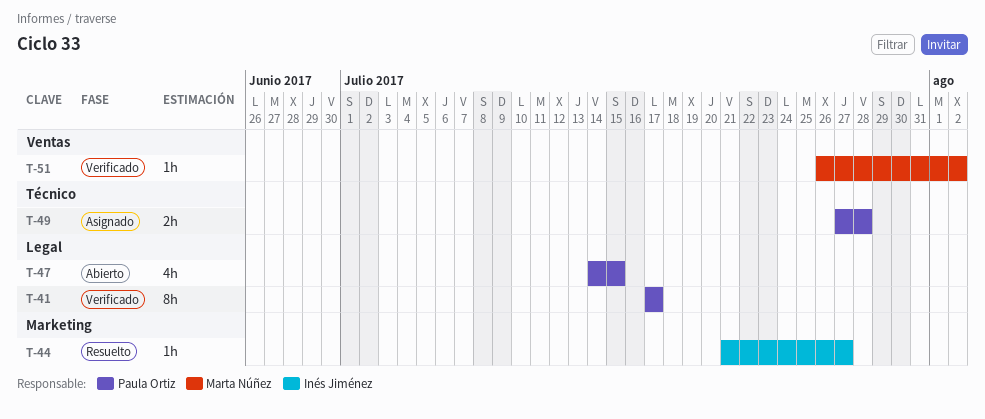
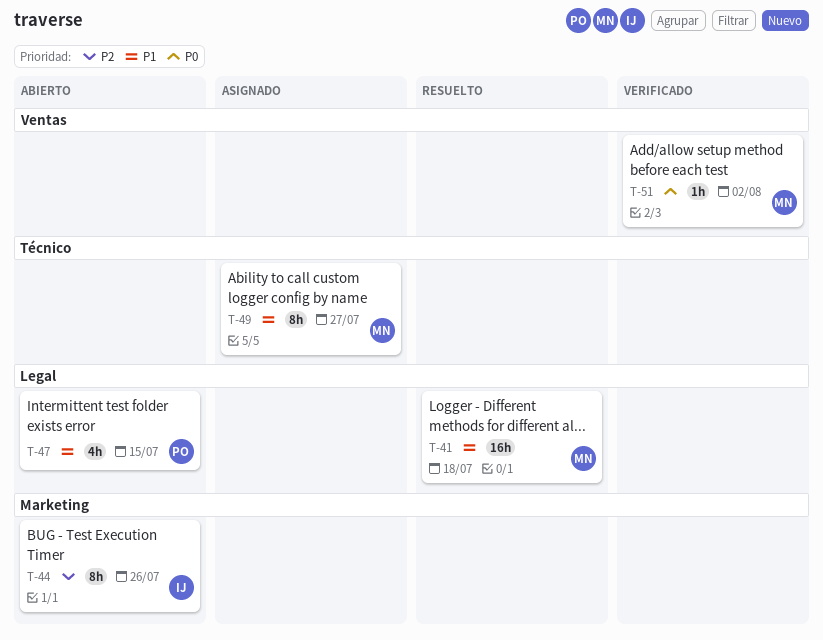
T-41, status: Verificado -> Resuelto
T-41, owner: Paula Ortiz -> Marta Núñez
T-41, estimate: 8h -> 16h
T-41, due: Jul 17 -> Jul 18
T-44, status: Resuelto -> Abierto
T-44, estimate: 1h -> 8h
T-44, due: Jul 27 -> Jul 26
T-49, owner: Paula Ortiz -> Marta Núñez
T-49, estimate: 2h -> 8h
T-49, due: Jul 28 -> Jul 27

